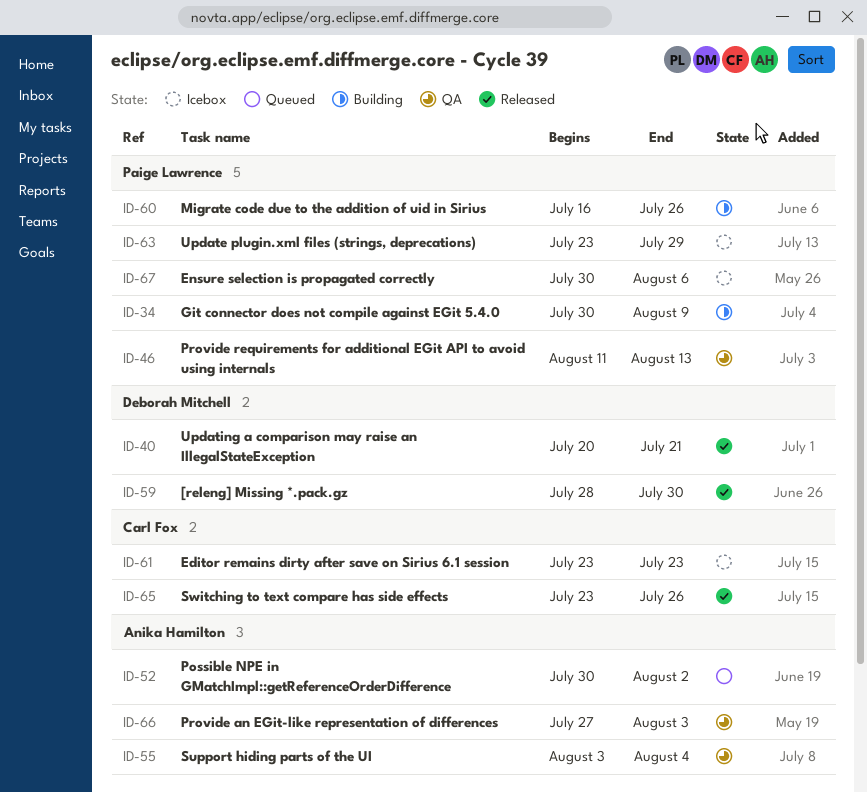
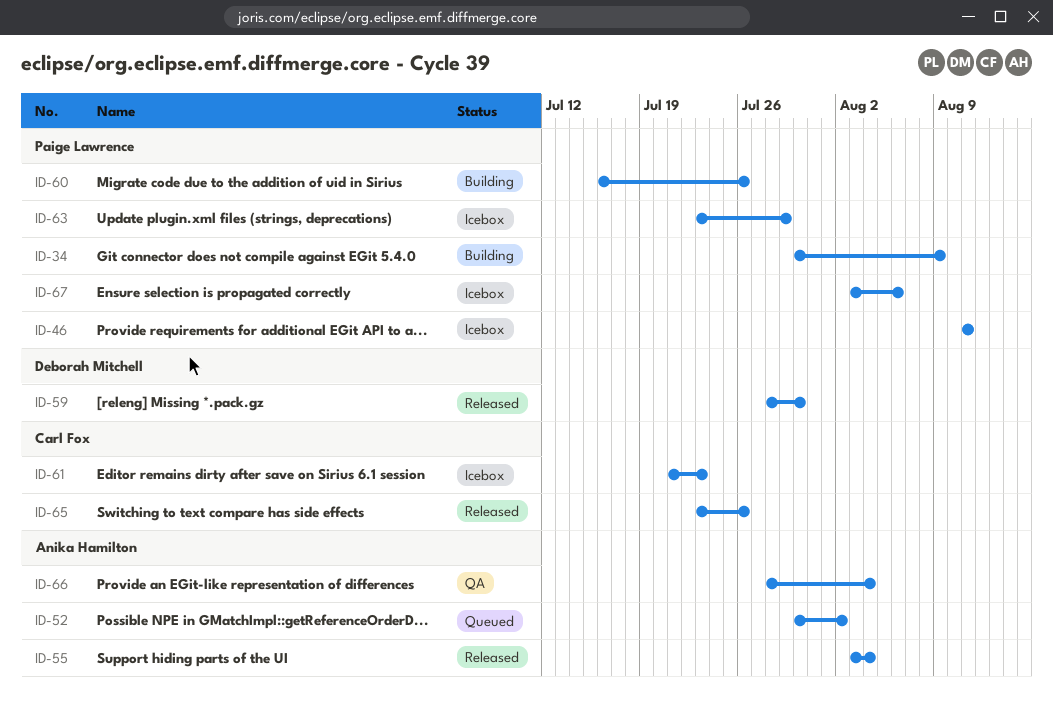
ID-40: present -> none
ID-46, status: QA -> Icebox
ID-46, due: Aug 13 -> Aug 11
ID-55, status: QA -> Released
ID-61, start: Jul 23 -> Jul 21
ID-66, start: Jul 27 -> Jul 28
ID-66, due: Aug 3 -> Aug 4
ID-67, start: Jul 30 -> Aug 3

